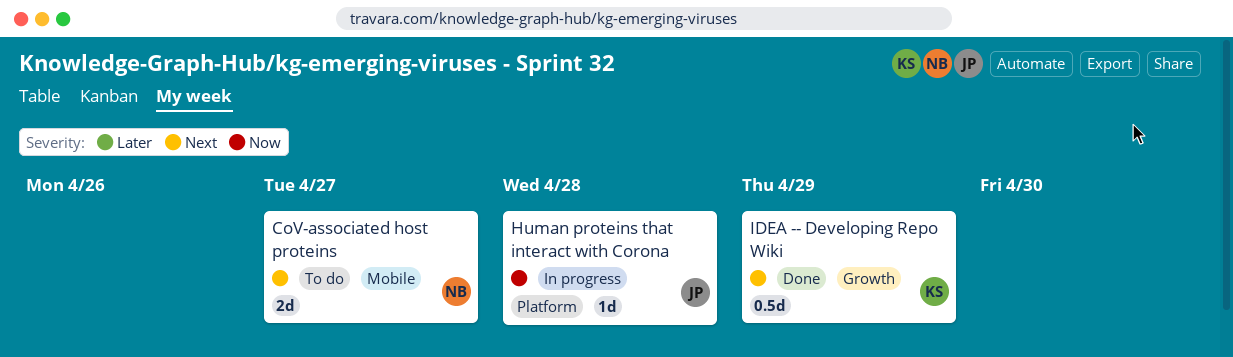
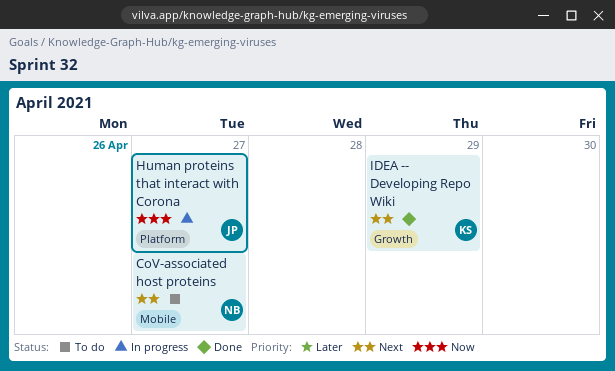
Human proteins that interact with Corona, due: Apr 28 -> Apr 27

